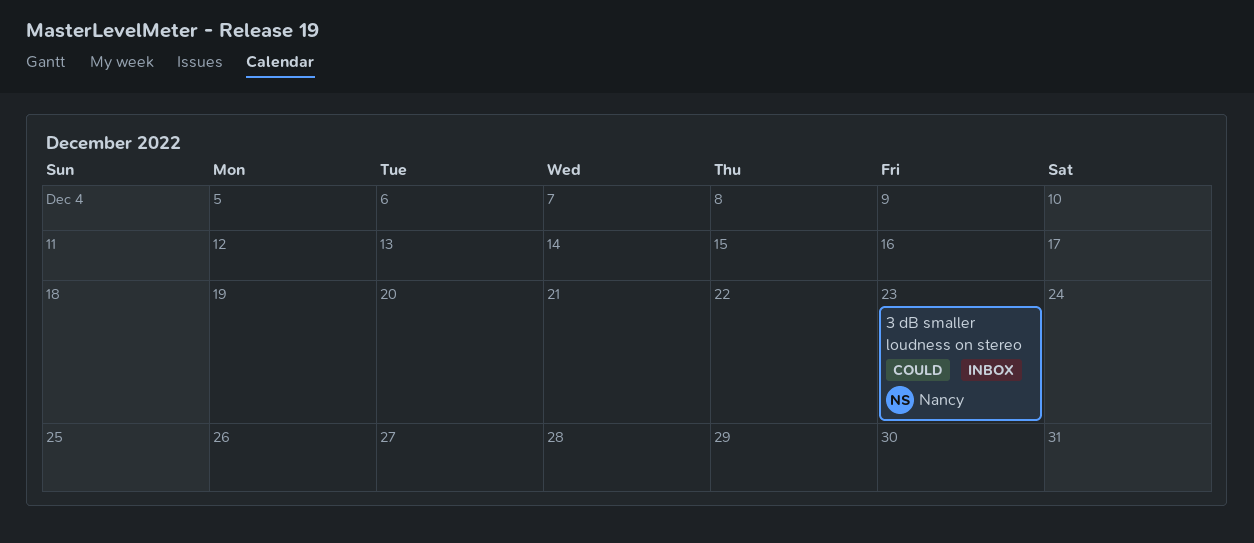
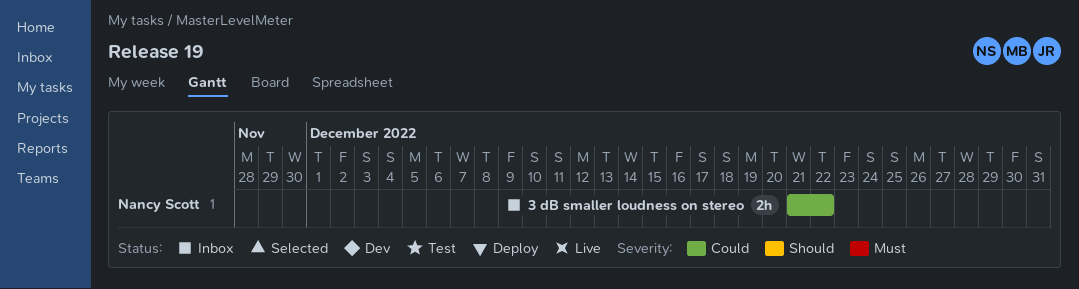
3 dB smaller loudness on stereo, due: Dec 23 -> Dec 22

